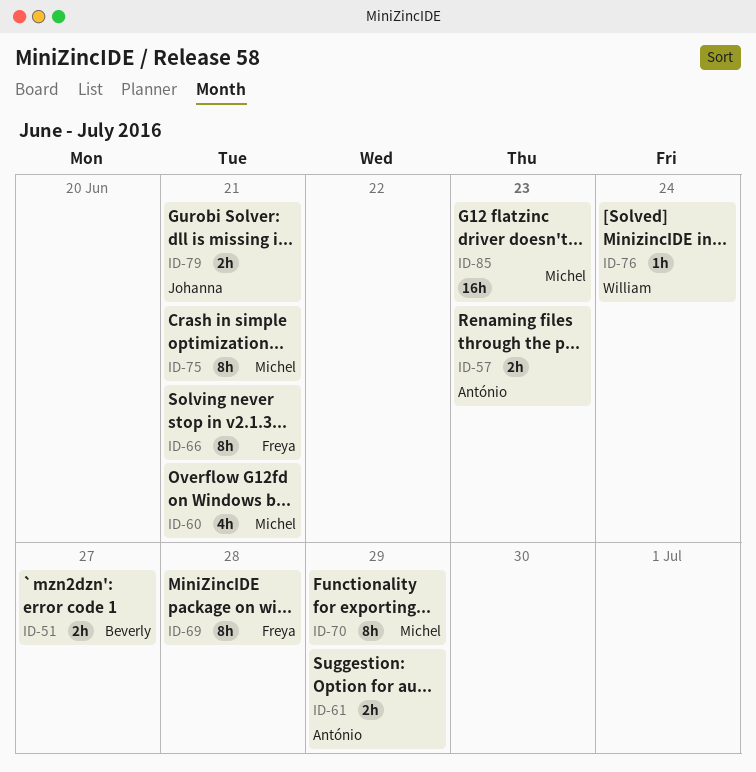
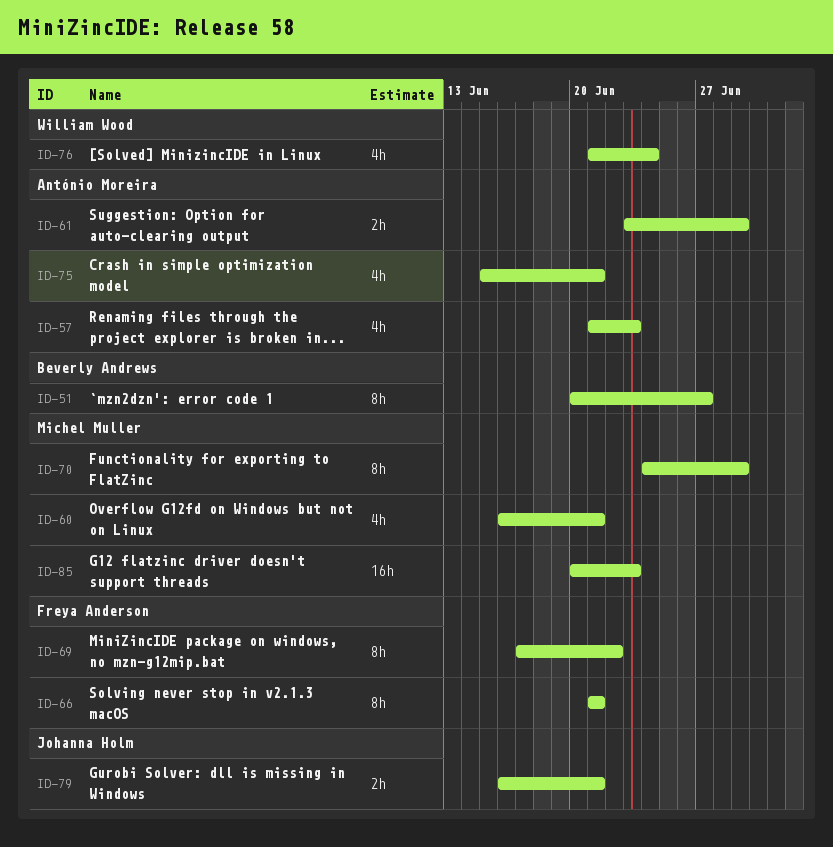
ID-51, estimate: 2h -> 8h
ID-57, estimate: 2h -> 4h
ID-69, due: Jun 28 -> Jun 22
ID-75, owner: Michel Muller -> António Moreira
ID-75, estimate: 8h -> 4h
ID-76, estimate: 1h -> 4h

